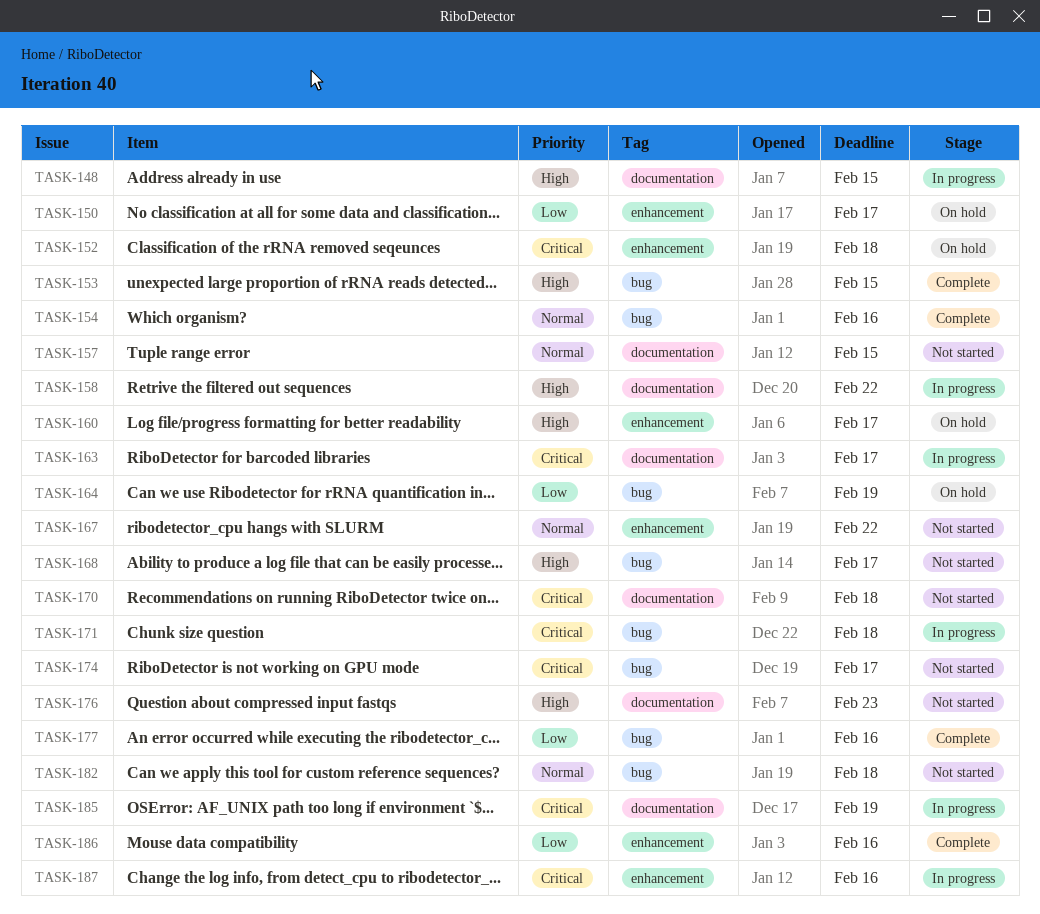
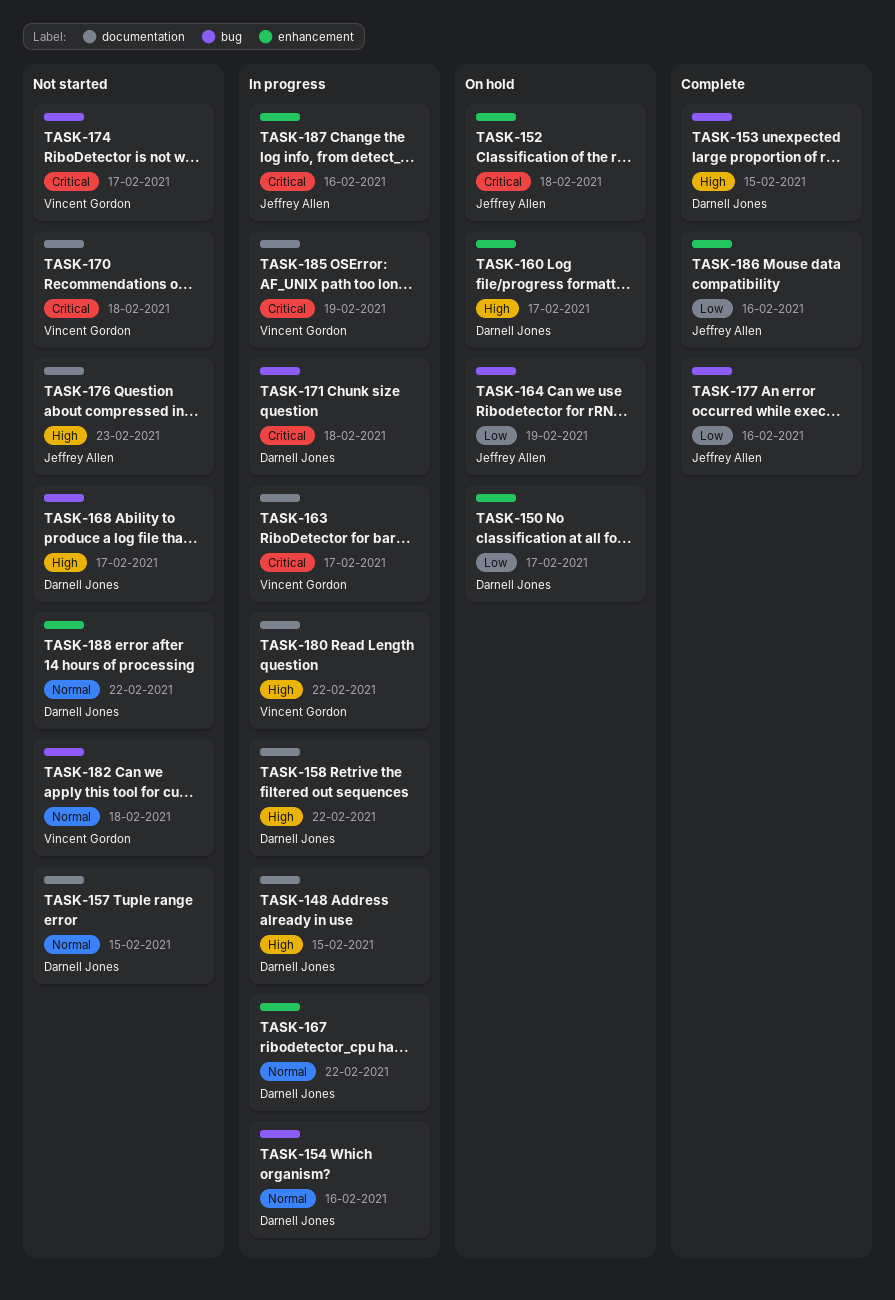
TASK-154, status: Complete -> In progress
TASK-167, status: Not started -> In progress
TASK-180: none -> present
TASK-188: none -> present

